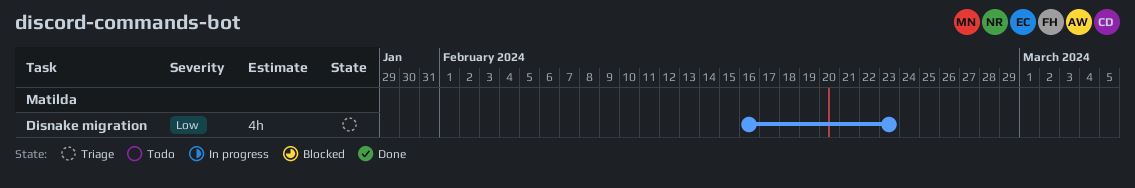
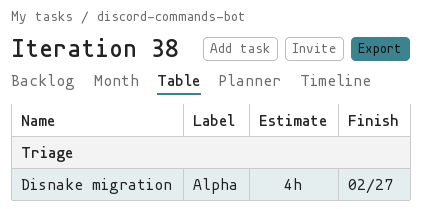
Disnake migration, due: Feb 23 -> Feb 27

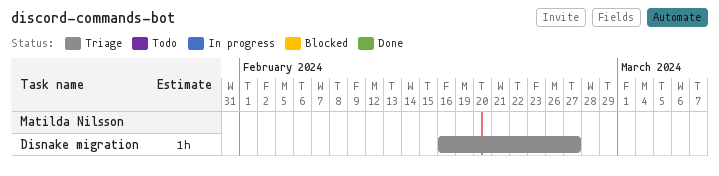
Disnake migration, estimate: 4h -> 1h

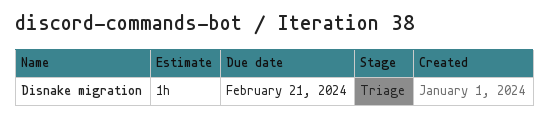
Disnake migration, due: Feb 27 -> Feb 21

